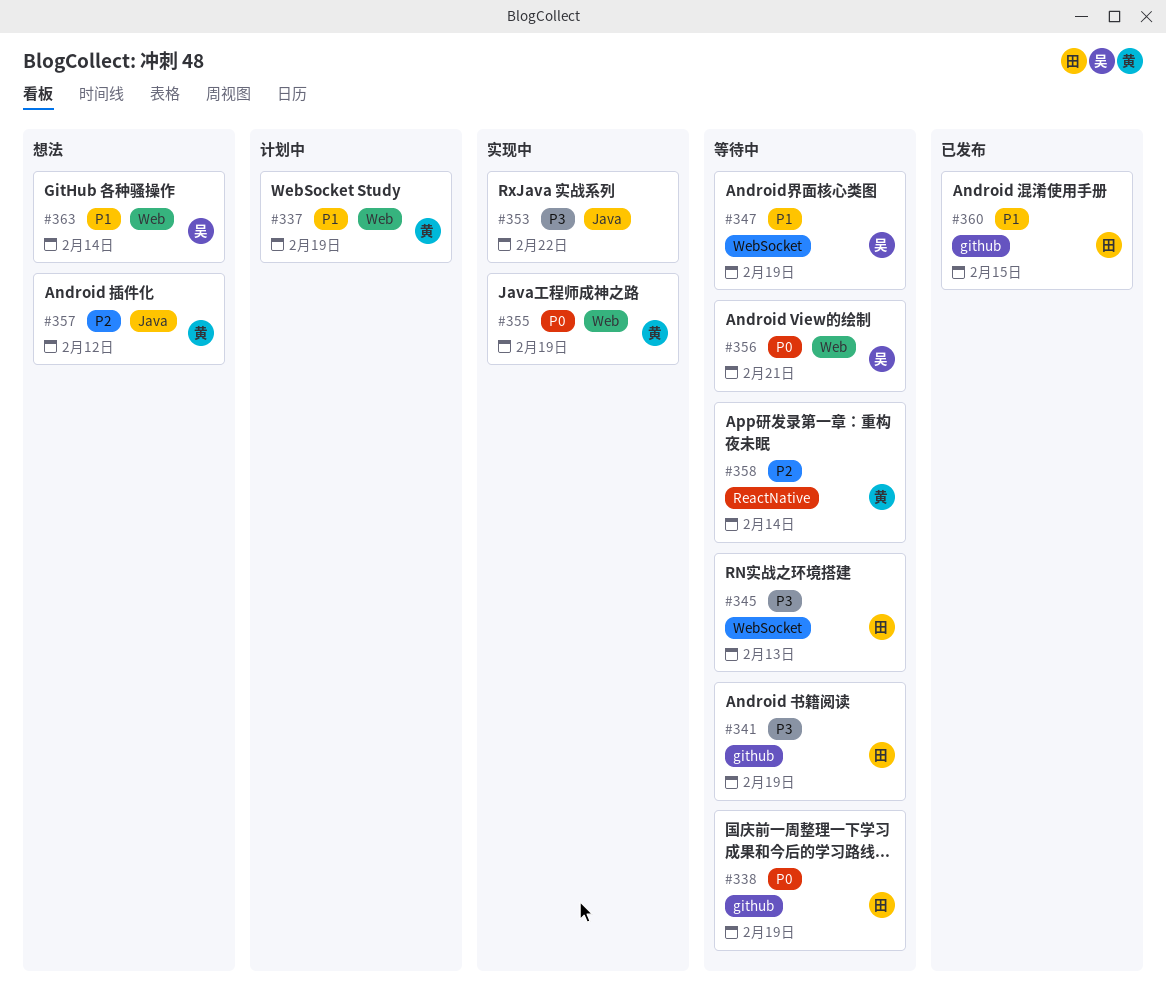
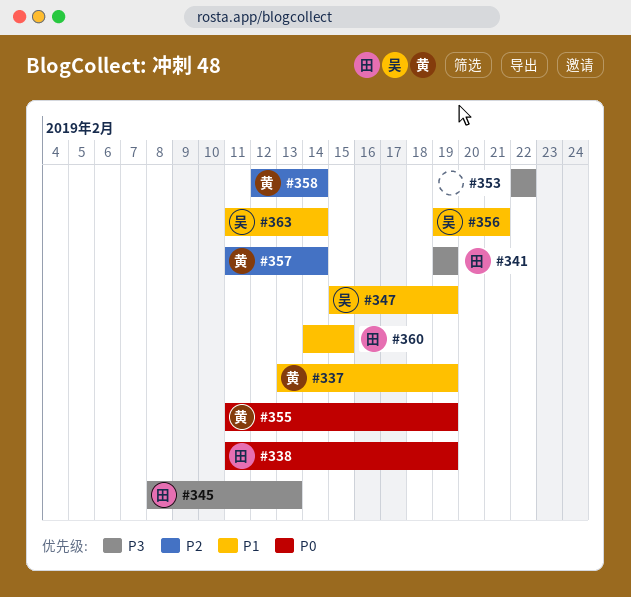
#356, priority: P0 -> P1
#357, due: Feb 12 -> Feb 14

